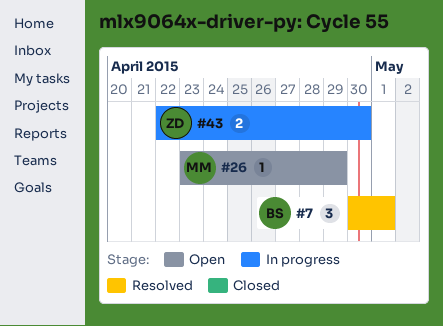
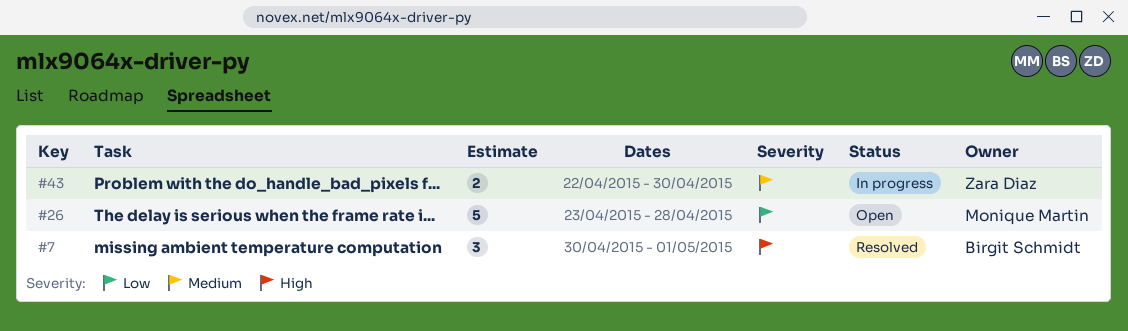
#26, estimate: 1 -> 5
#26, due: Apr 29 -> Apr 28

